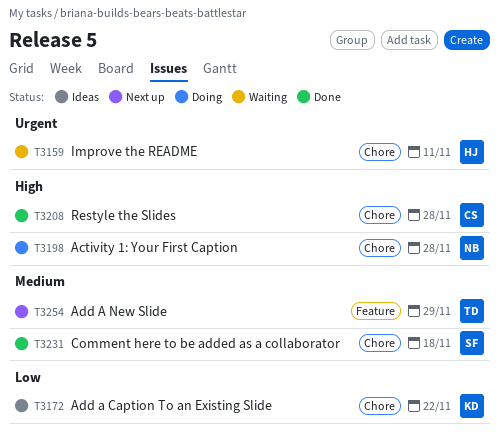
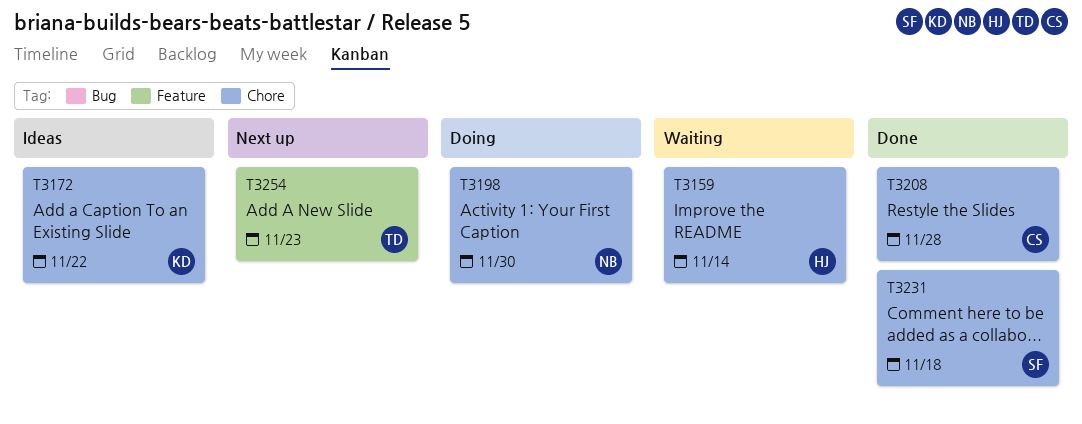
T3159, due: Nov 11 -> Nov 14
T3198, due: Nov 28 -> Nov 30
T3254, due: Nov 29 -> Nov 23

